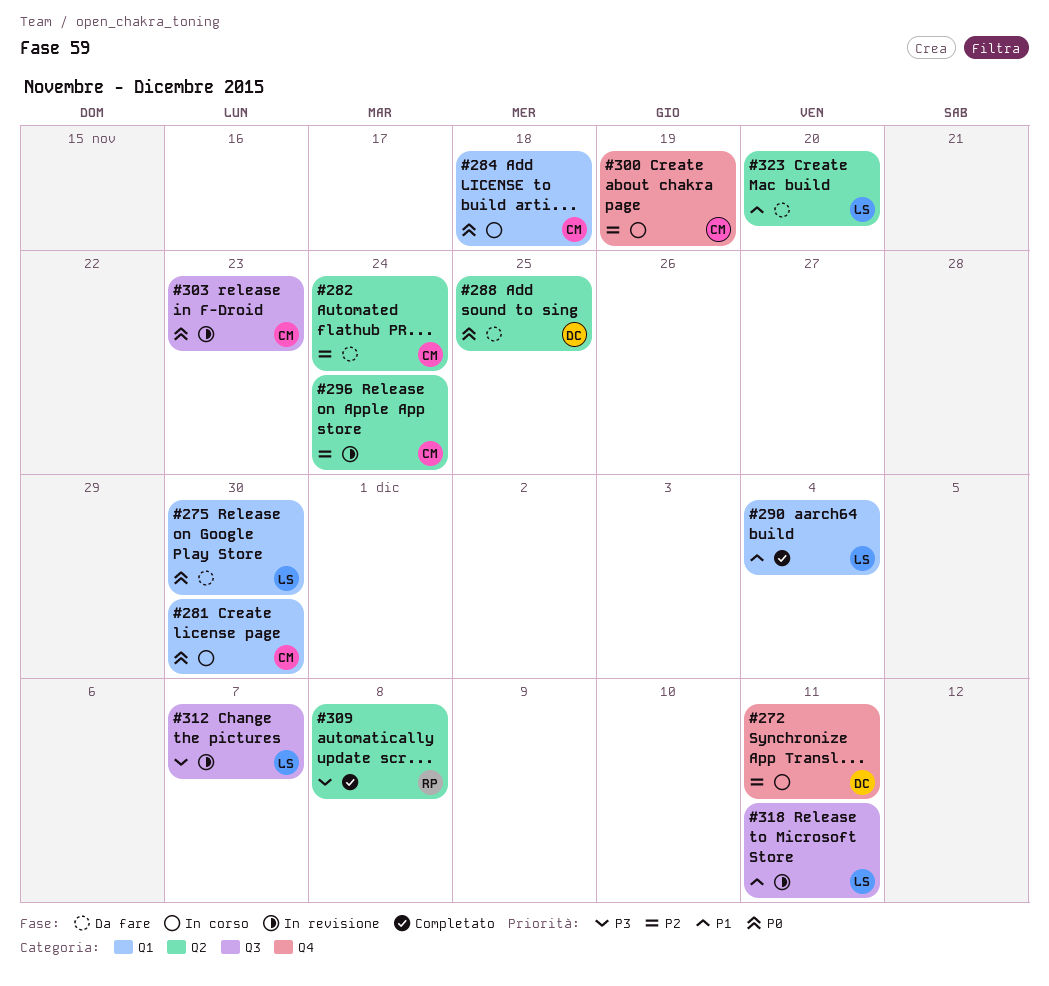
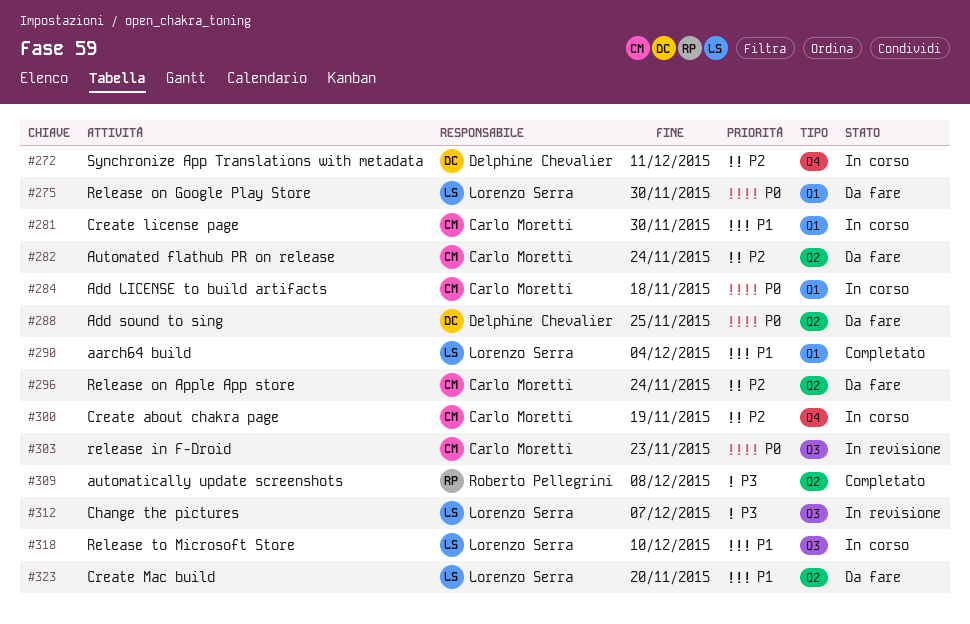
#281, priority: P0 -> P1
#296, status: In revisione -> Da fare
#318, status: In revisione -> In corso
#318, due: Dec 11 -> Dec 10

